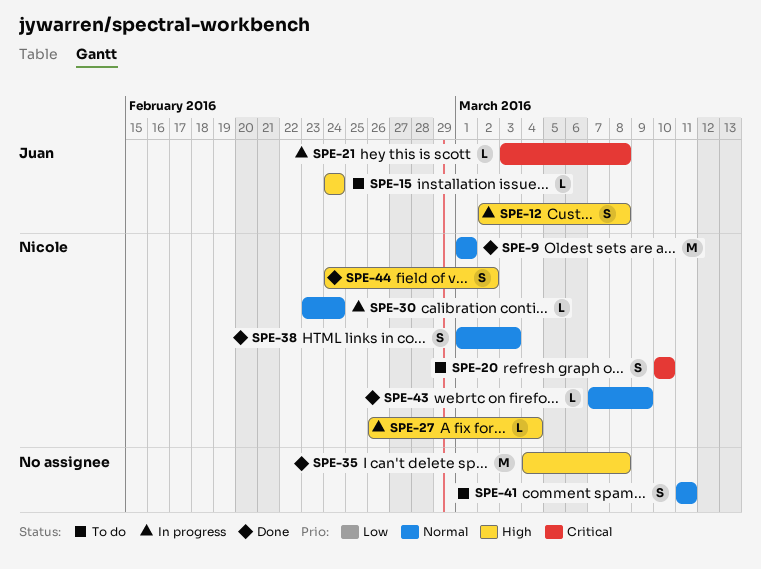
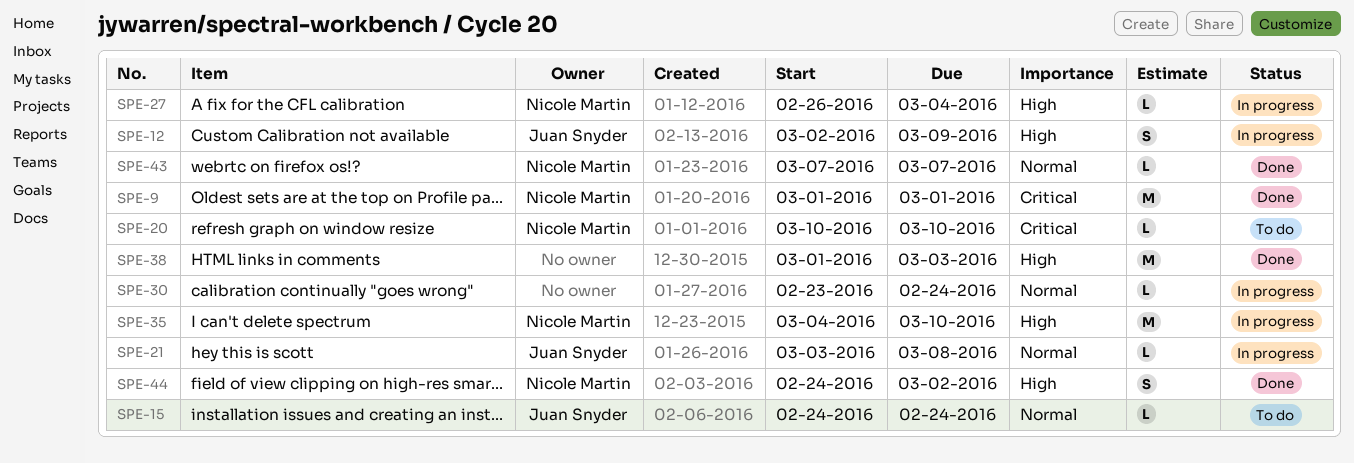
SPE-9, priority: Normal -> Critical
SPE-12, due: Mar 8 -> Mar 9
SPE-15, priority: High -> Normal
SPE-20, estimate: S -> L
SPE-21, priority: Critical -> Normal
SPE-30, owner: Nicole Martin -> none
SPE-35, status: Done -> In progress
SPE-35, owner: none -> Nicole Martin
SPE-35, due: Mar 8 -> Mar 10
SPE-38, owner: Nicole Martin -> none
SPE-38, priority: Normal -> High
SPE-38, estimate: S -> M
SPE-41: present -> none
SPE-43, due: Mar 9 -> Mar 7

